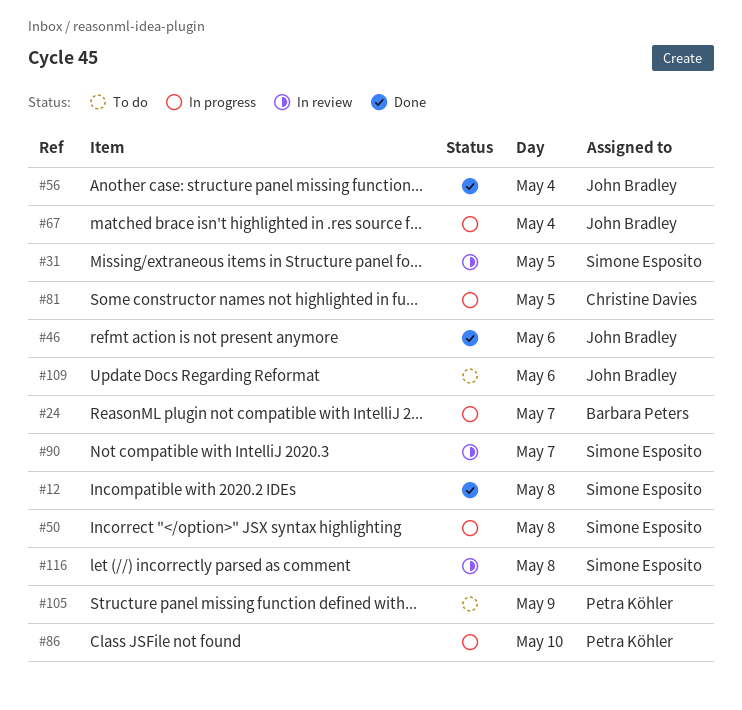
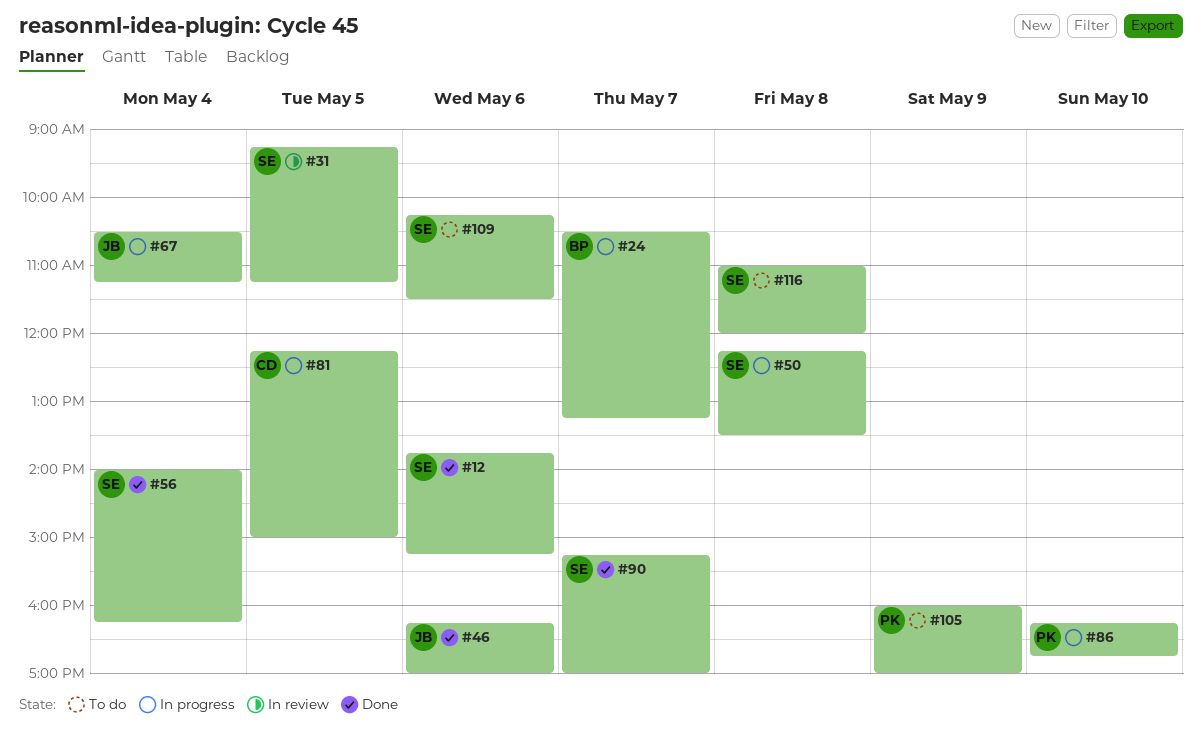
#12, day: May 8 -> May 6
#56, owner: John Bradley -> Simone Esposito
#90, status: In review -> Done
#109, owner: John Bradley -> Simone Esposito
#116, status: In review -> To do

